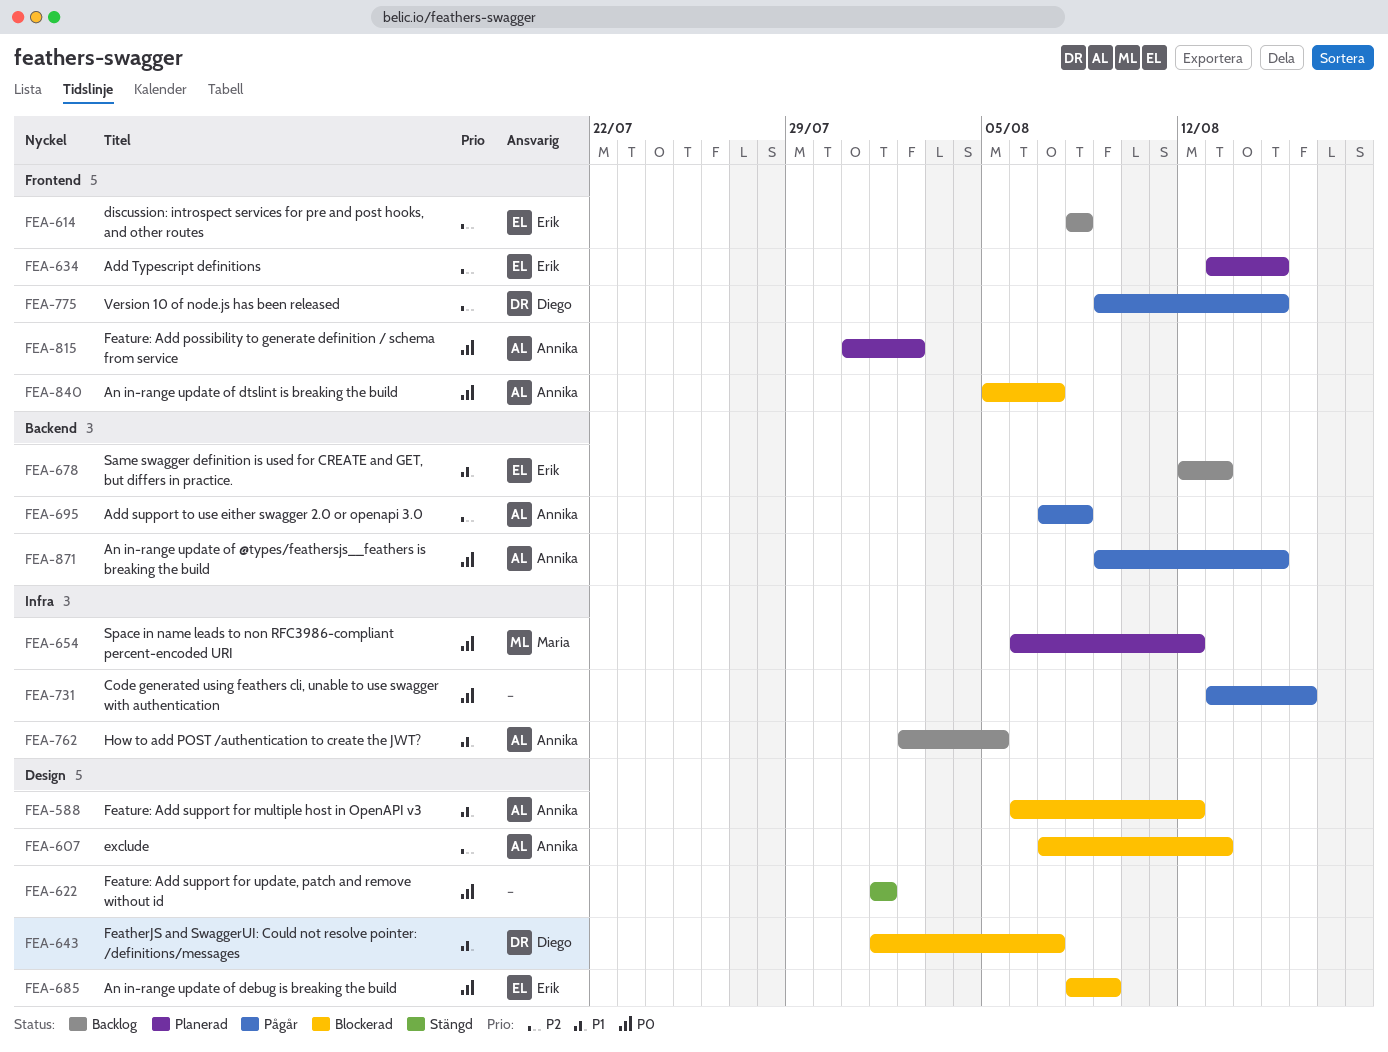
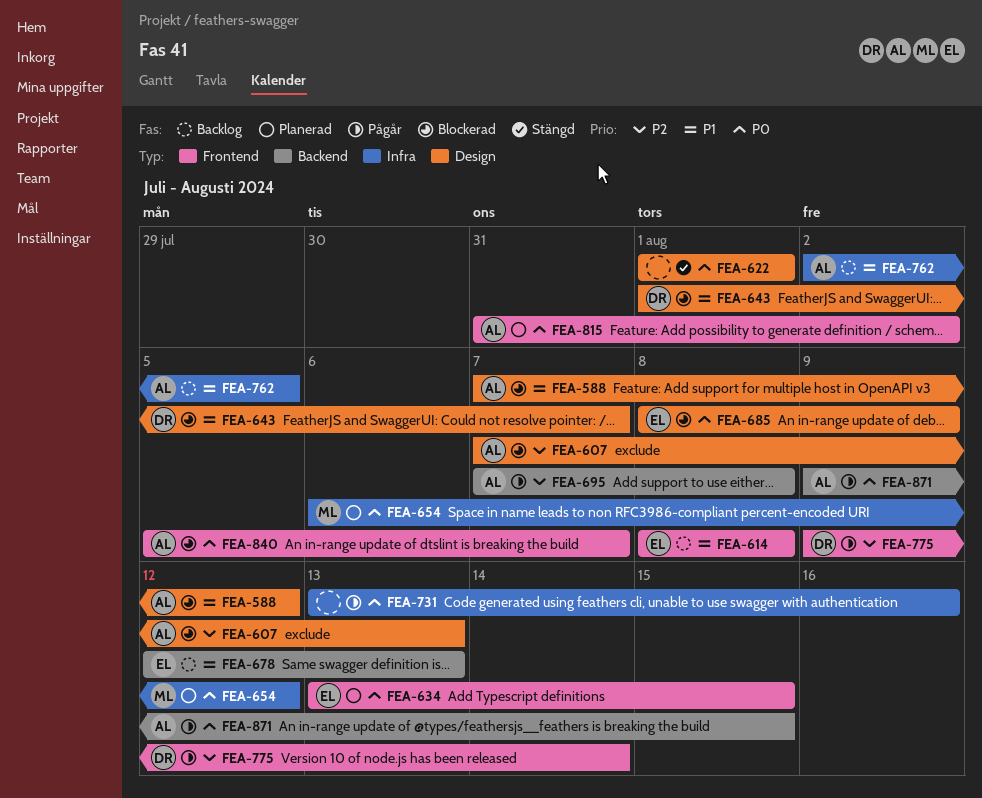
FEA-588, start: Aug 6 -> Aug 7
FEA-614, priority: P2 -> P1
FEA-634, priority: P2 -> P0
FEA-775, due: Aug 15 -> Aug 14

